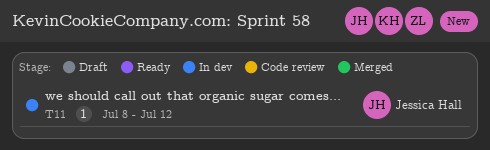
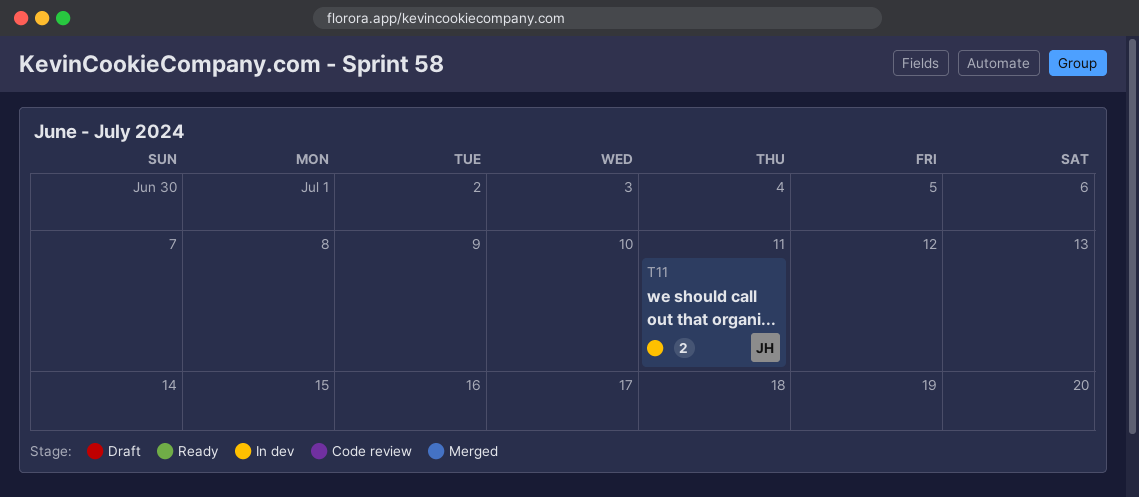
T11, estimate: 1 -> 2
T11, due: Jul 12 -> Jul 11

